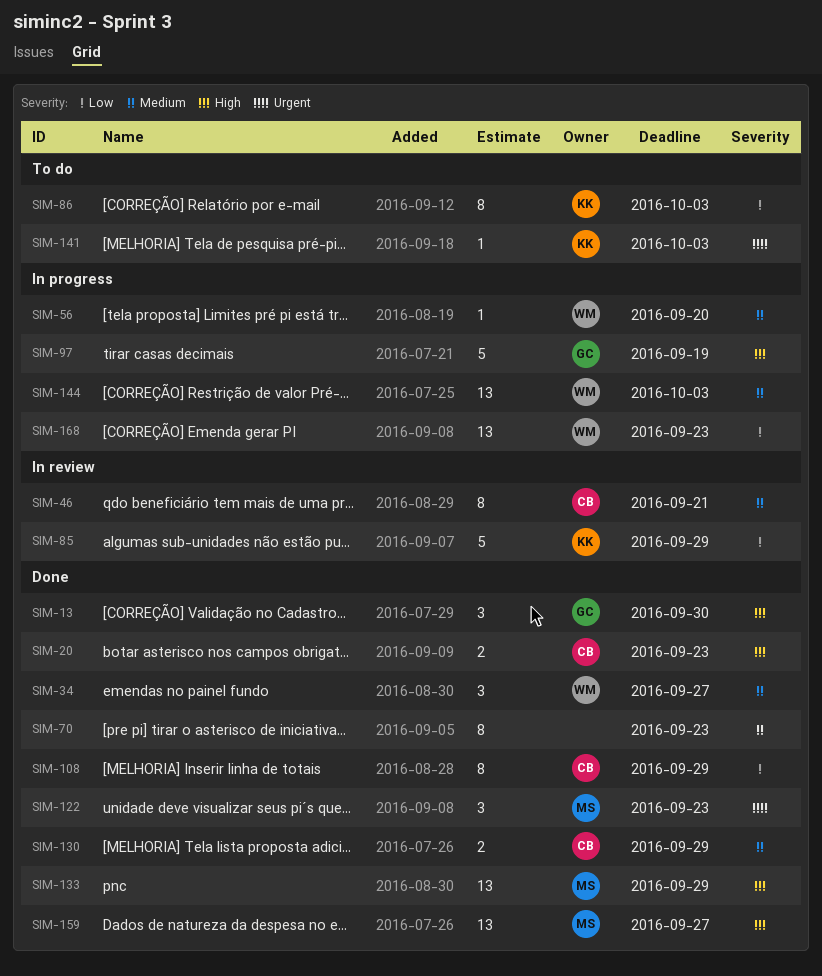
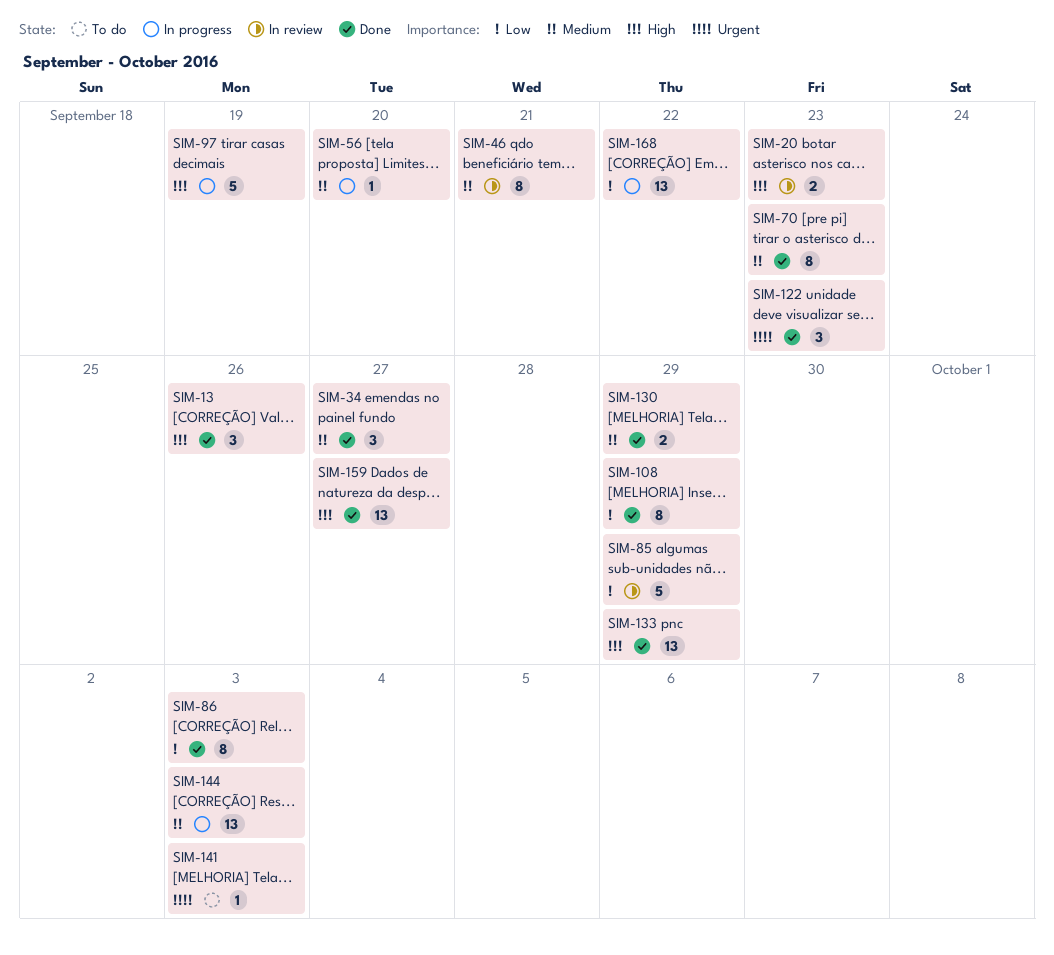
SIM-13, due: Sep 30 -> Sep 26
SIM-20, status: Done -> In review
SIM-86, status: To do -> Done
SIM-168, due: Sep 23 -> Sep 22

